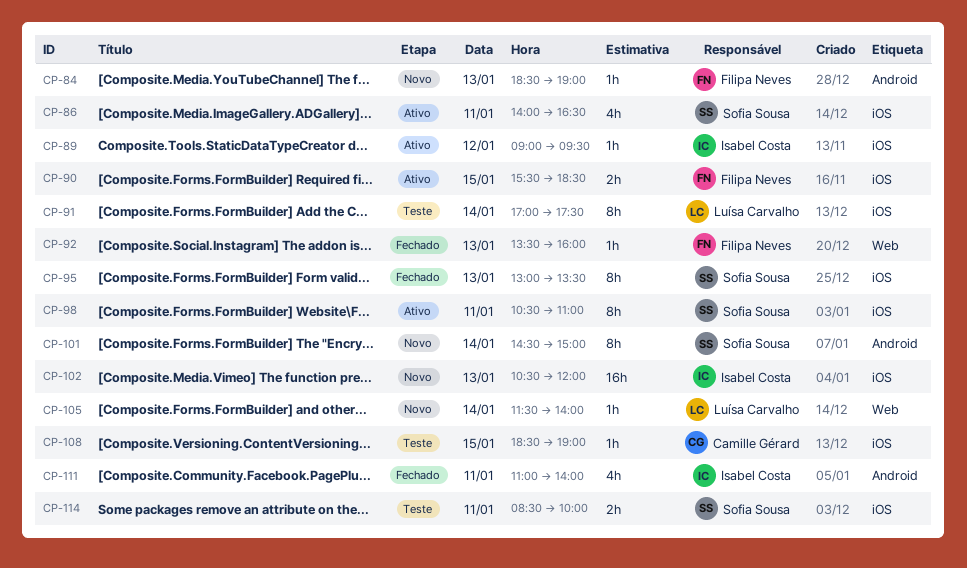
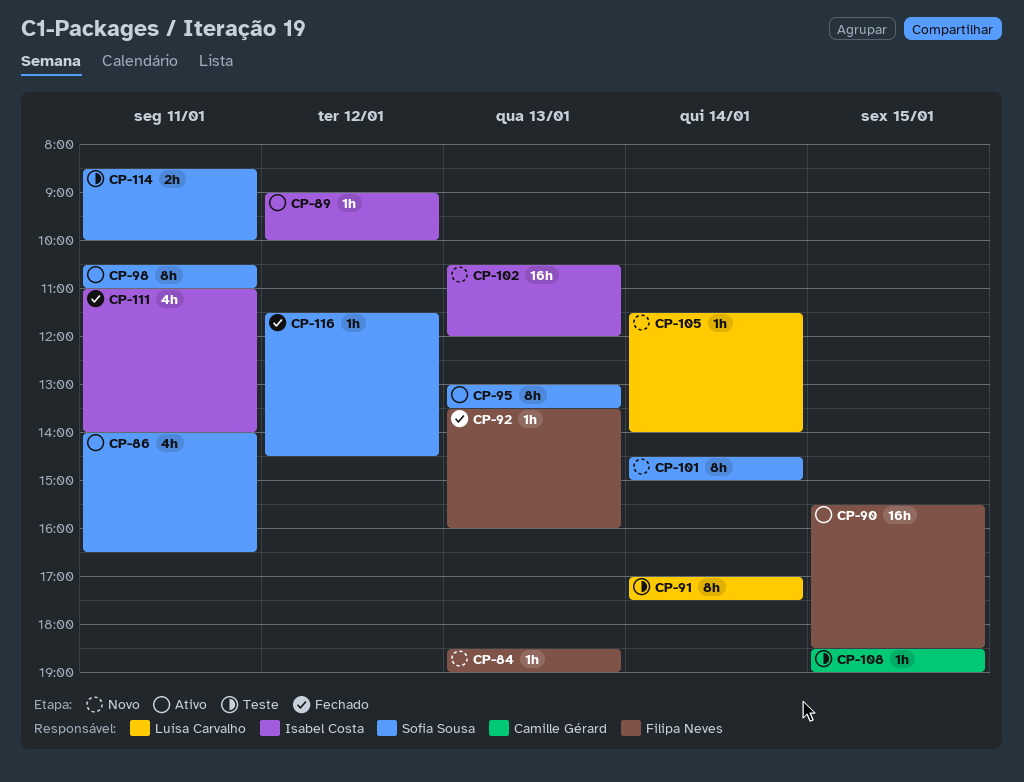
CP-89, ends: 09:30 -> 10:00
CP-90, estimate: 2h -> 16h
CP-95, status: Fechado -> Ativo
CP-116: none -> present

